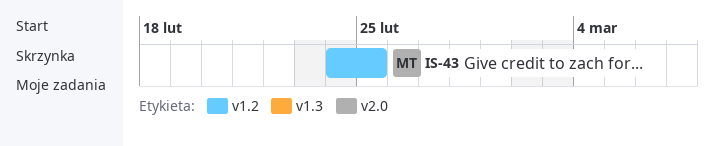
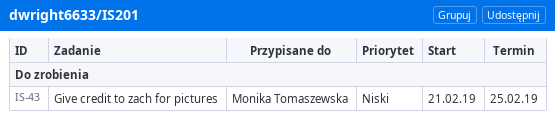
IS-43, start: Feb 24 -> Feb 21

